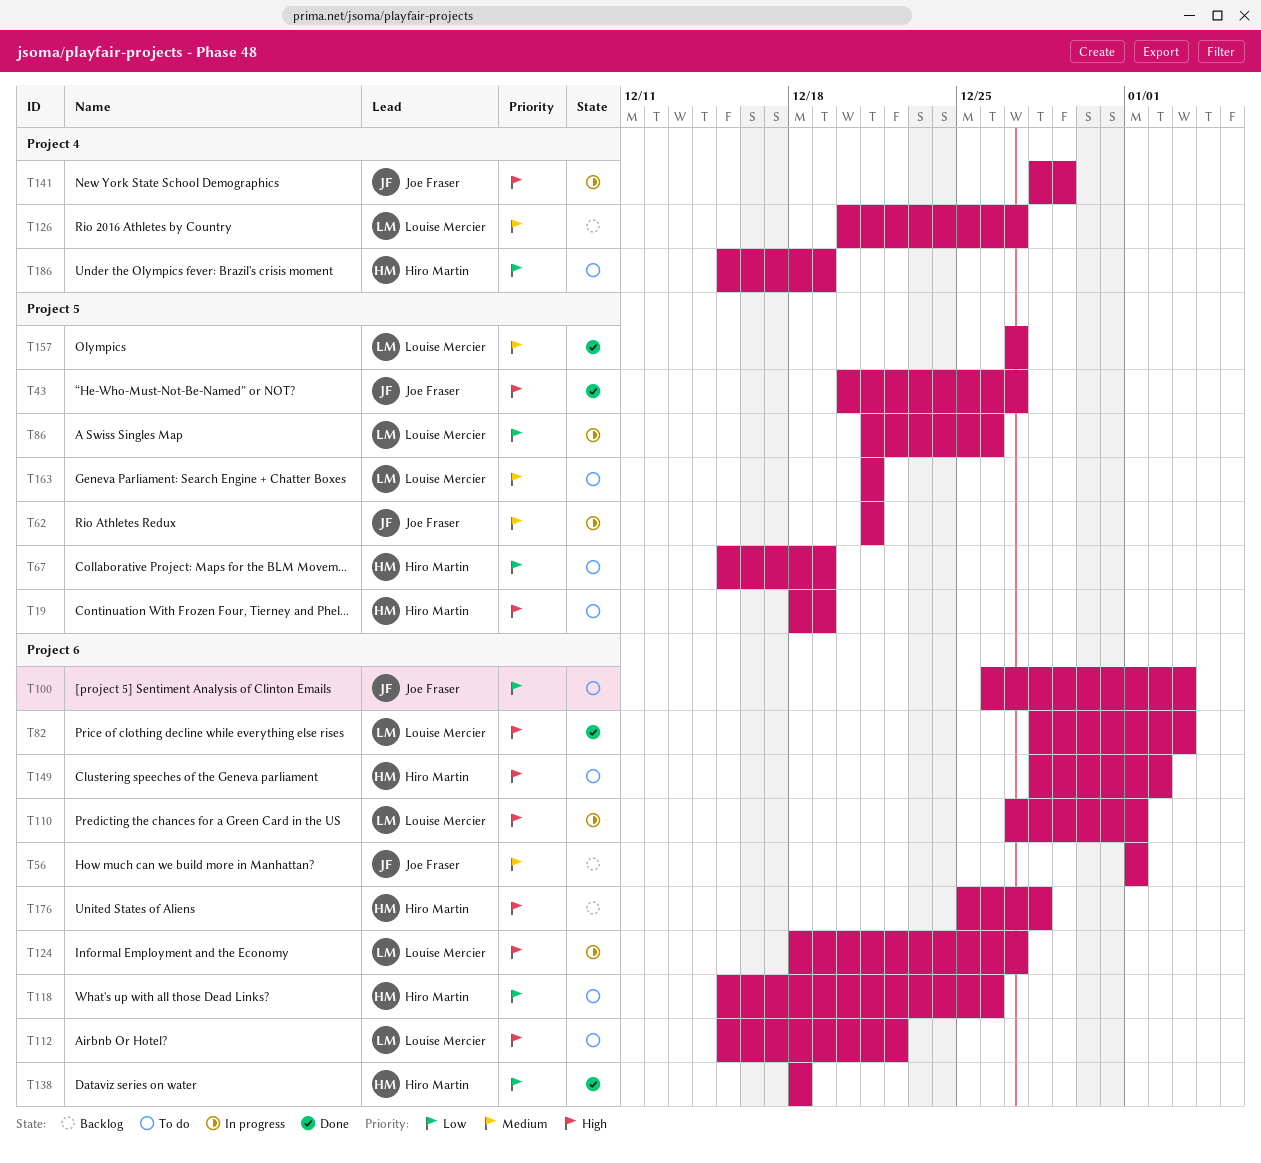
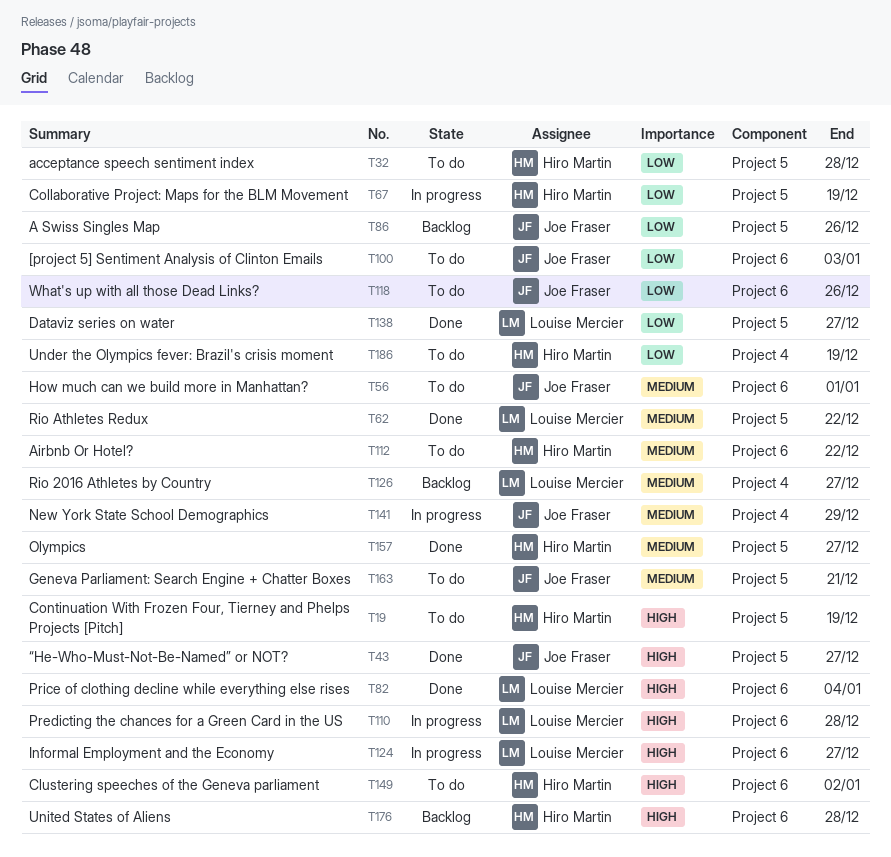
T32: none -> present
T56, status: Backlog -> To do
T62, status: In progress -> Done
T62, owner: Joe Fraser -> Louise Mercier
T62, due: Dec 21 -> Dec 22
T67, status: To do -> In progress
T82, due: Jan 3 -> Jan 4
T86, status: In progress -> Backlog
T86, owner: Louise Mercier -> Joe Fraser
T110, due: Jan 1 -> Dec 28
T112, owner: Louise Mercier -> Hiro Martin
T112, priority: High -> Medium
T118, owner: Hiro Martin -> Joe Fraser
T138, owner: Hiro Martin -> Louise Mercier
T138, label: Project 6 -> Project 5
T138, due: Dec 18 -> Dec 27
T141, priority: High -> Medium
T157, owner: Louise Mercier -> Hiro Martin
T163, owner: Louise Mercier -> Joe Fraser

